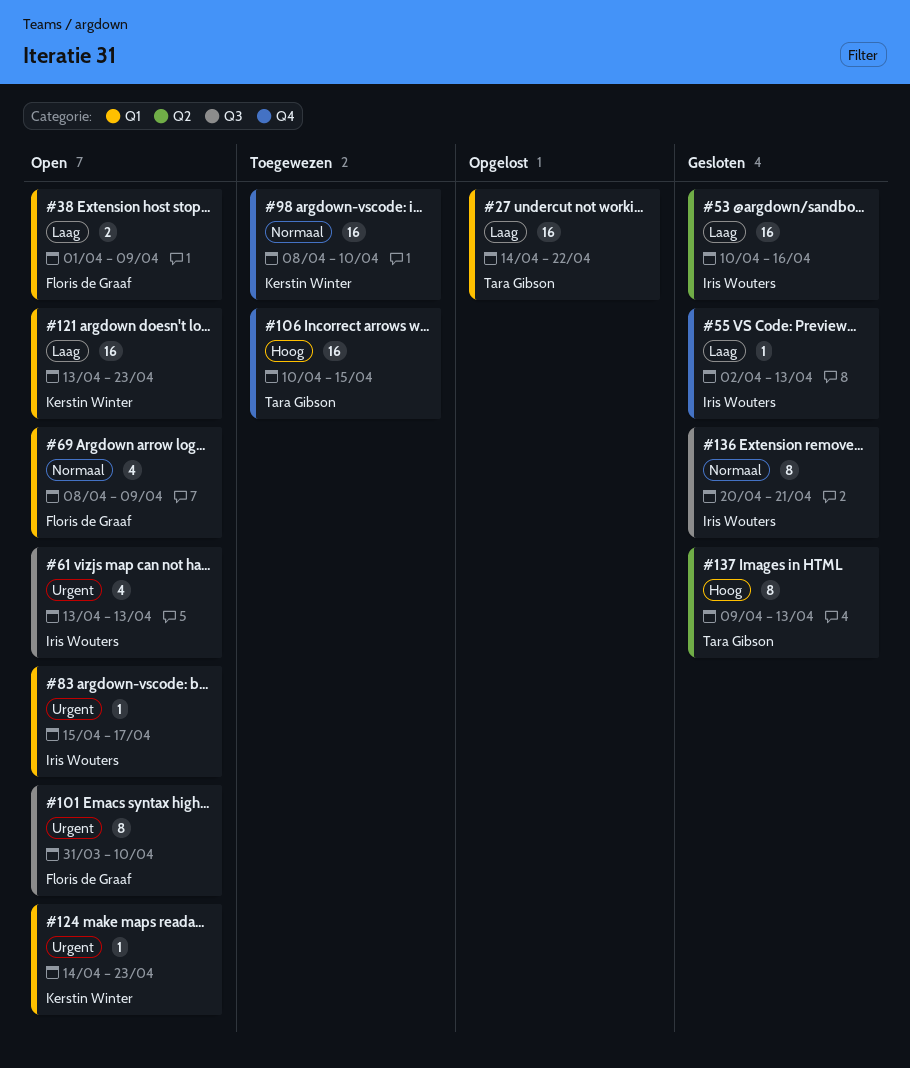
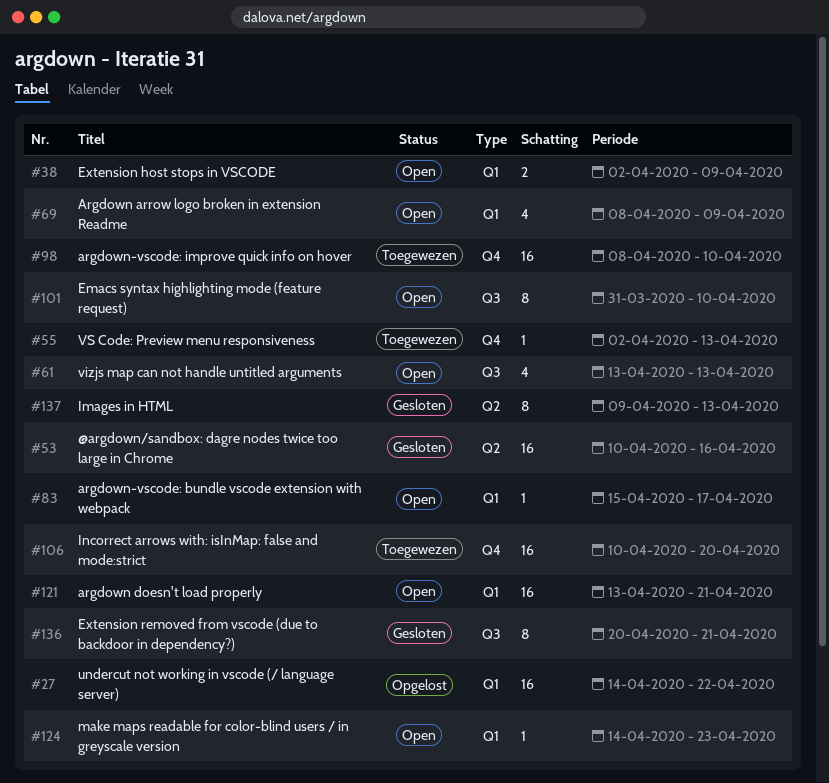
#38, start: Apr 1 -> Apr 2
#55, status: Gesloten -> Toegewezen
#106, due: Apr 15 -> Apr 20
#121, due: Apr 23 -> Apr 21

